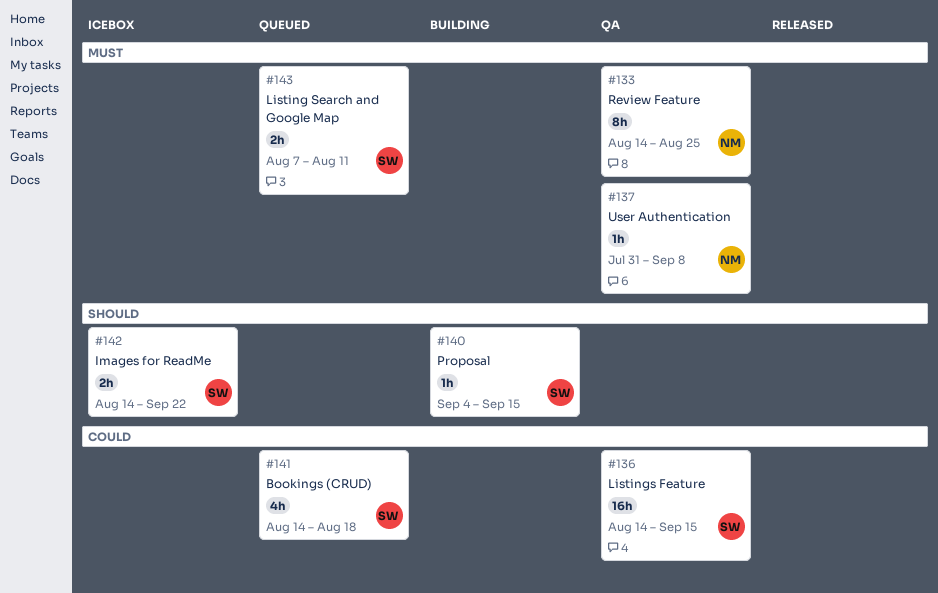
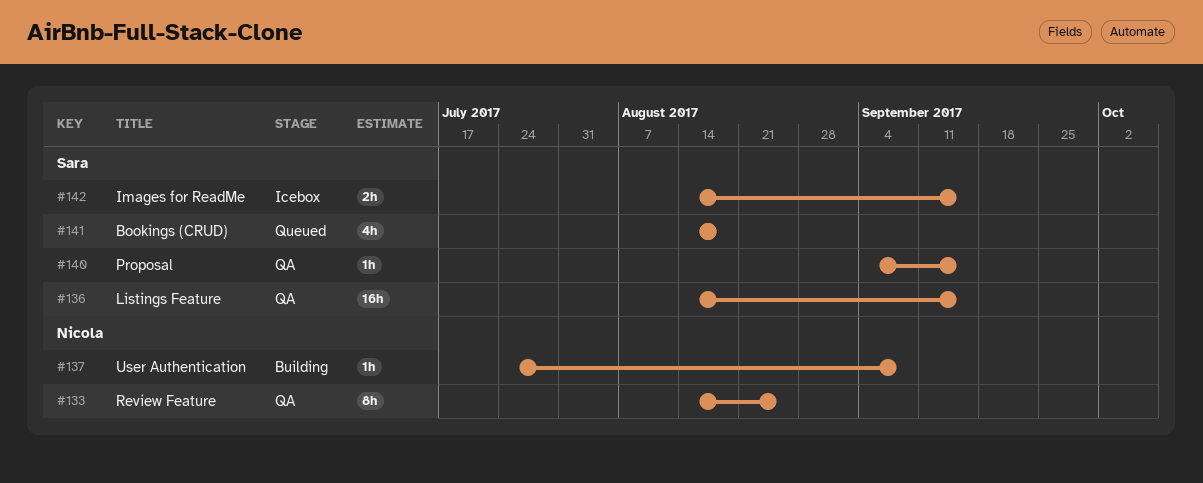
#137, status: QA -> Building
#137, start: Jul 31 -> Jul 24
#140, status: Building -> QA
#142, due: Sep 22 -> Sep 15
#143: present -> none

